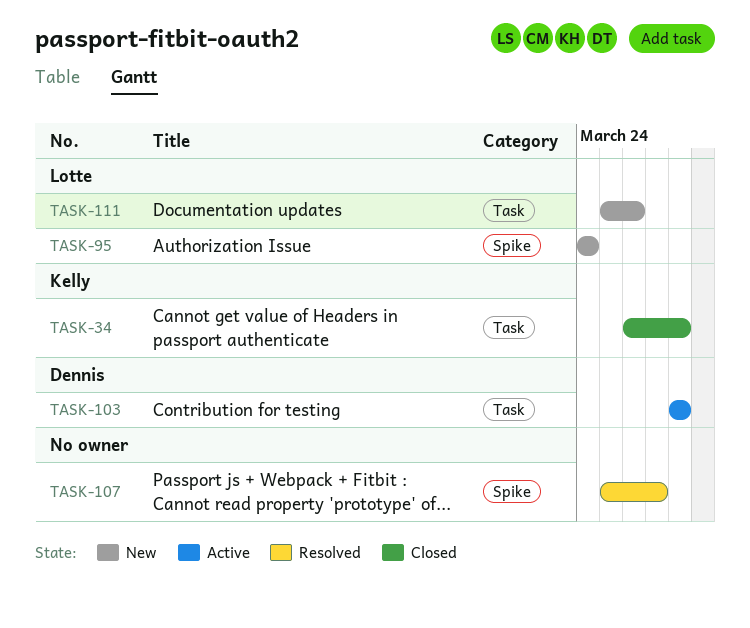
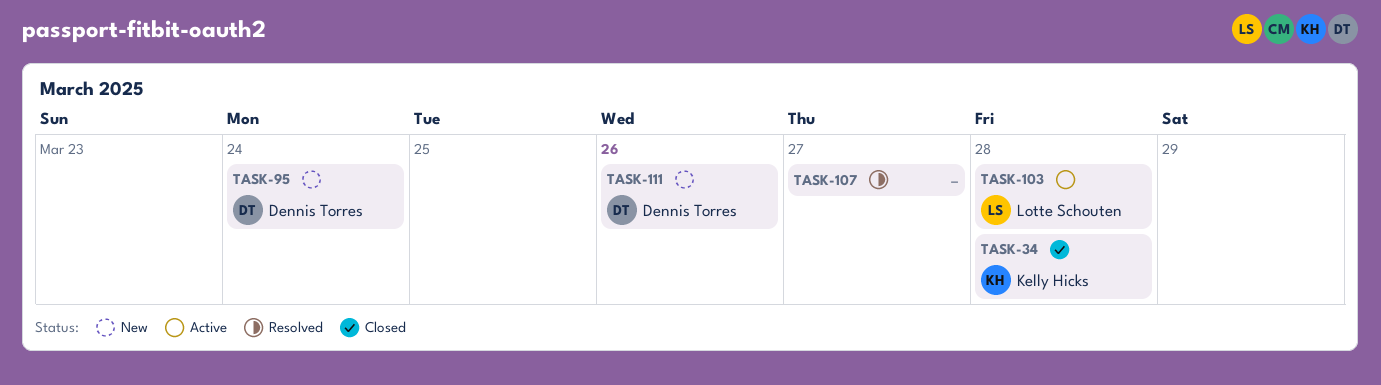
TASK-95, owner: Lotte Schouten -> Dennis Torres
TASK-103, owner: Dennis Torres -> Lotte Schouten
TASK-111, owner: Lotte Schouten -> Dennis Torres

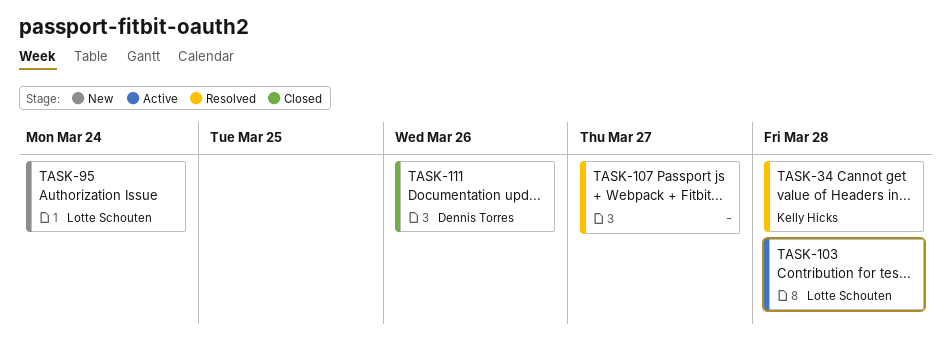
TASK-34, status: Closed -> Resolved
TASK-95, owner: Dennis Torres -> Lotte Schouten
TASK-111, status: New -> Closed

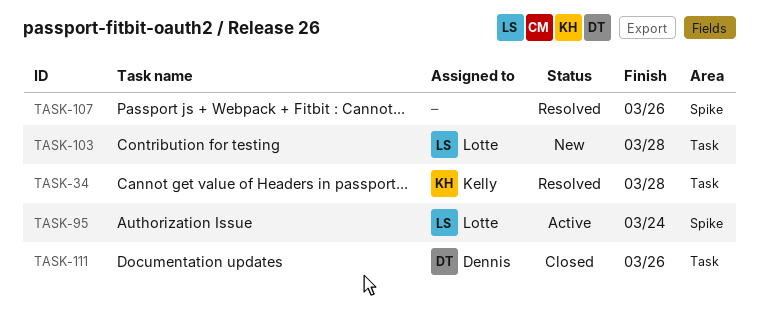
TASK-95, status: New -> Active
TASK-103, status: Active -> New
TASK-107, due: Mar 27 -> Mar 26

